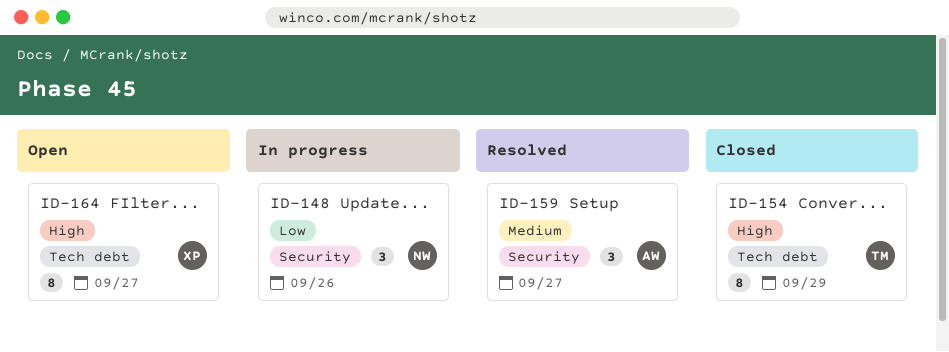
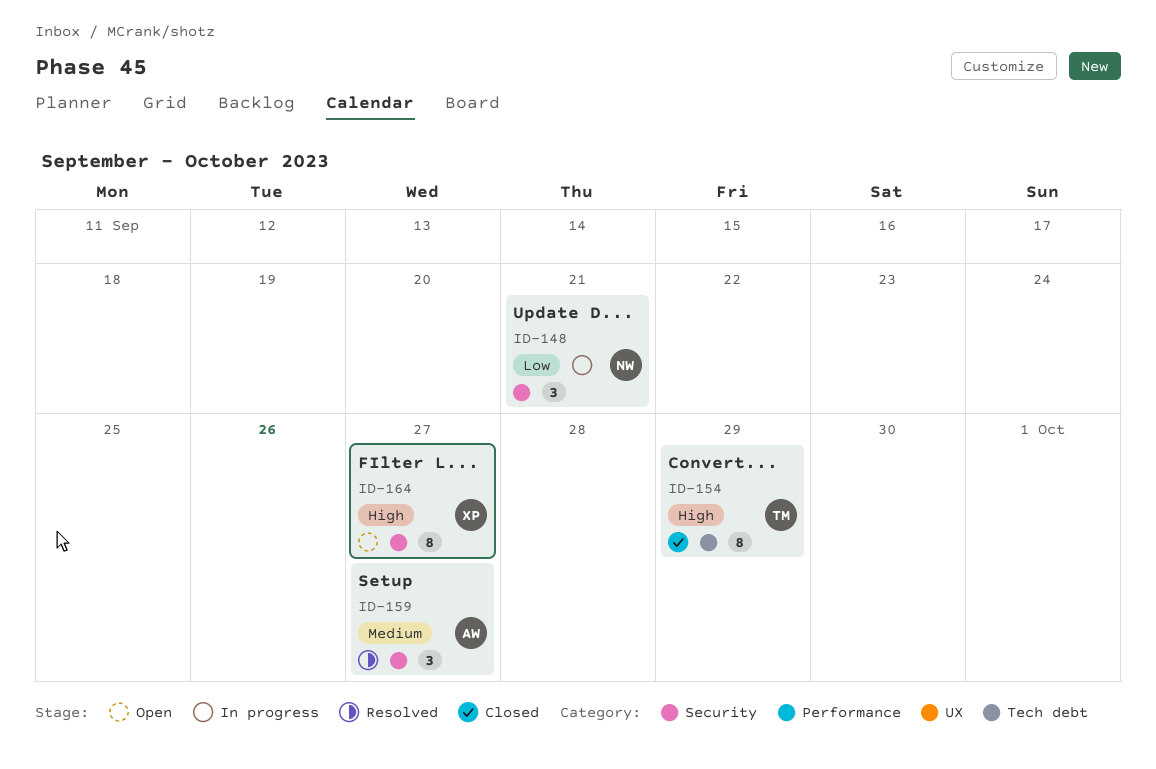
ID-148, due: Sep 26 -> Sep 21
ID-164, label: Tech debt -> Security

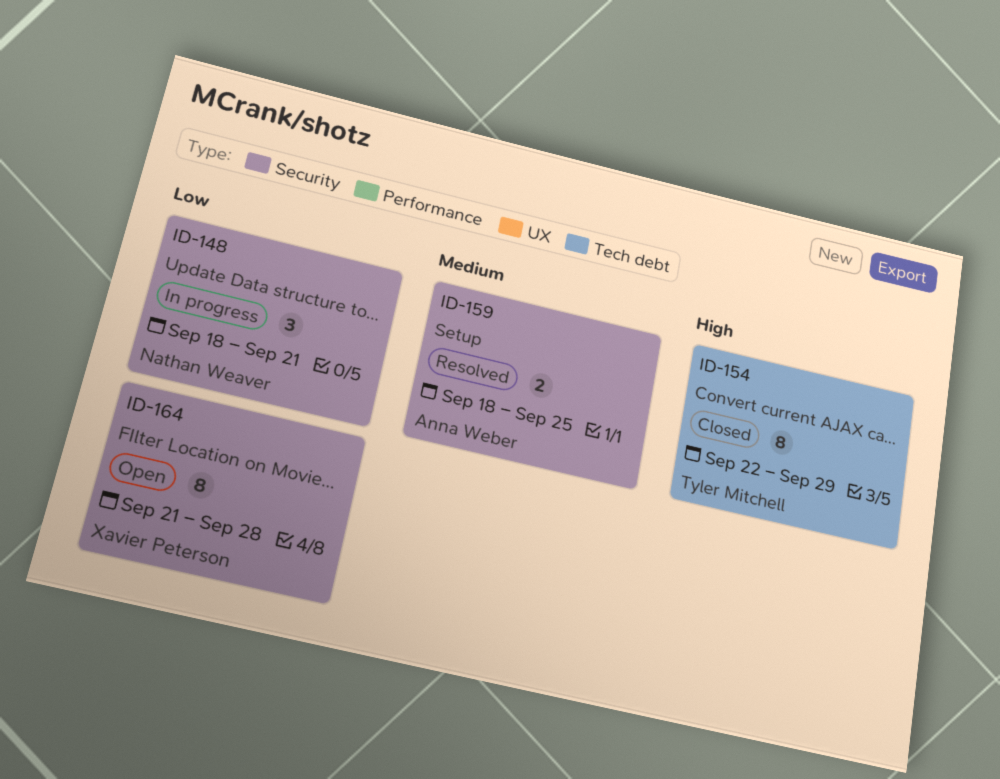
ID-159, estimate: 3 -> 2
ID-159, due: Sep 27 -> Sep 25
ID-164, priority: High -> Low
ID-164, due: Sep 27 -> Sep 28

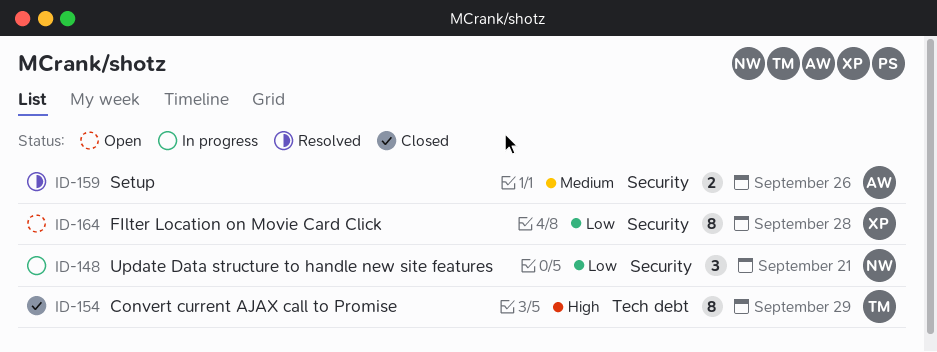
ID-159, due: Sep 25 -> Sep 26

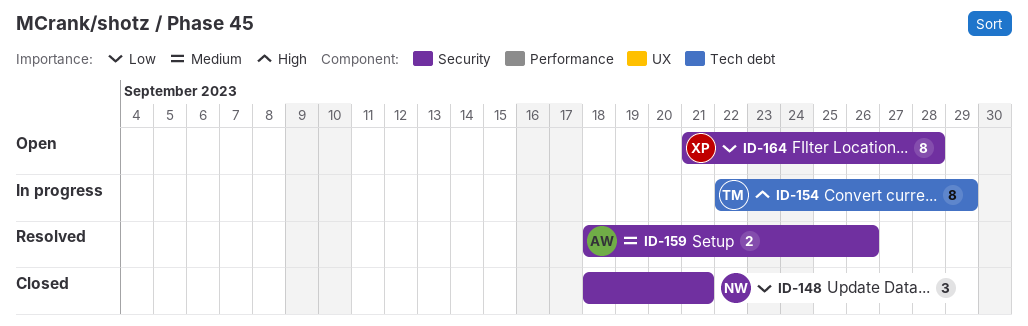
ID-148, status: In progress -> Closed
ID-154, status: Closed -> In progress

